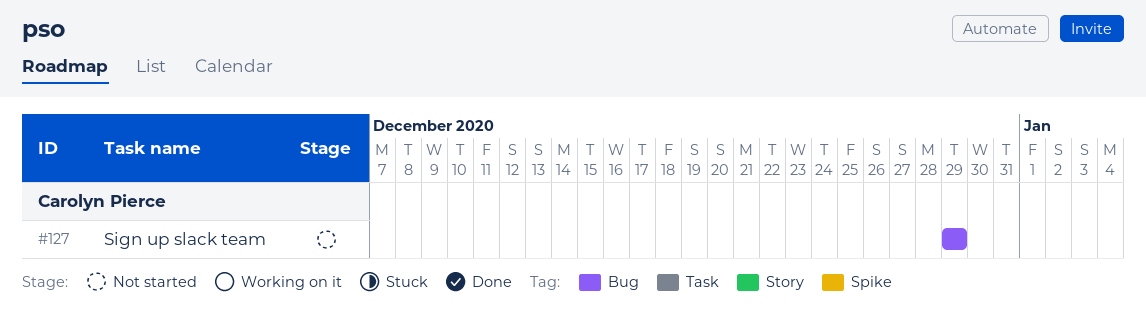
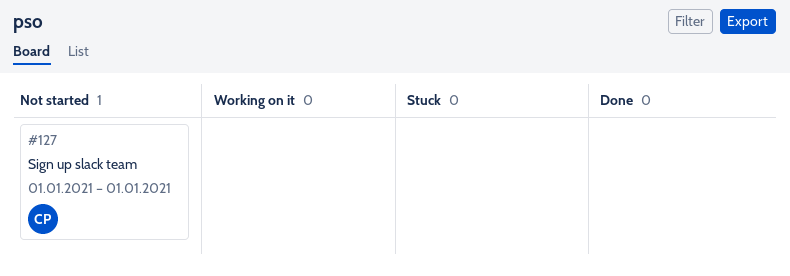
#127, start: Dec 29 -> Jan 1
#127, due: Dec 29 -> Jan 1

